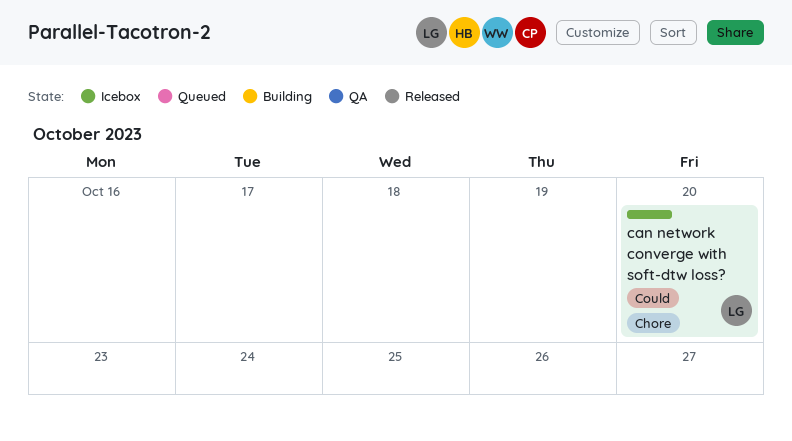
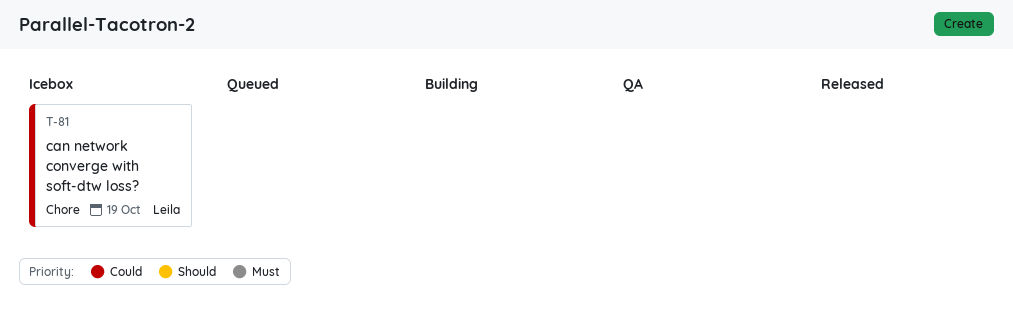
can network converge with soft-dtw loss?, due: Oct 20 -> Oct 19

